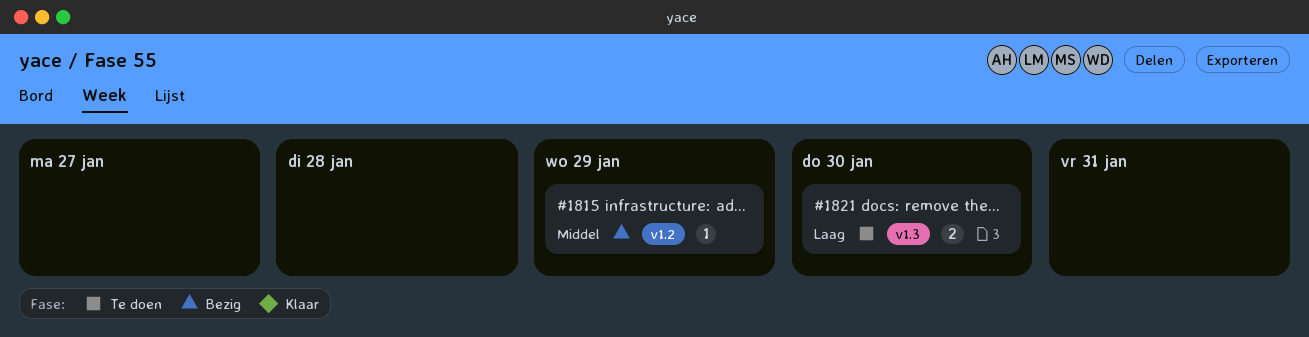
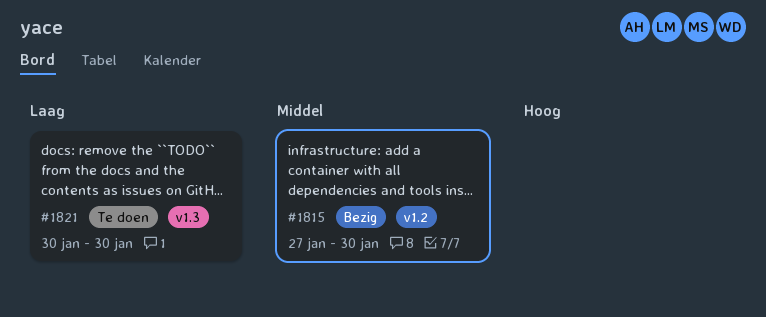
#1815, due: Jan 29 -> Jan 30

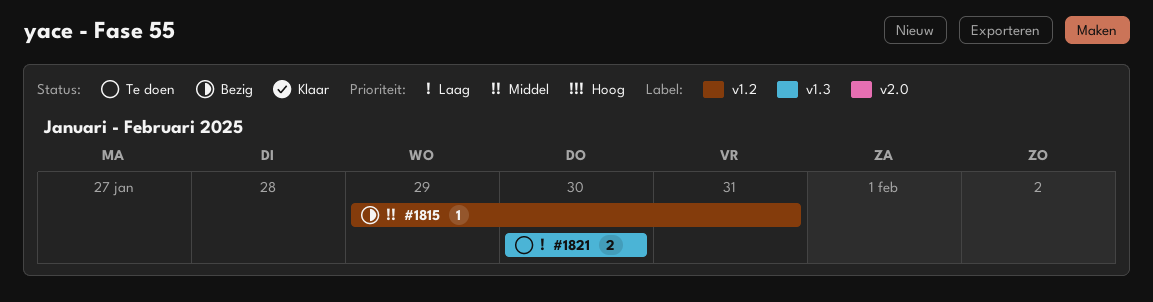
#1815, start: Jan 27 -> Jan 29
#1815, due: Jan 30 -> Jan 31

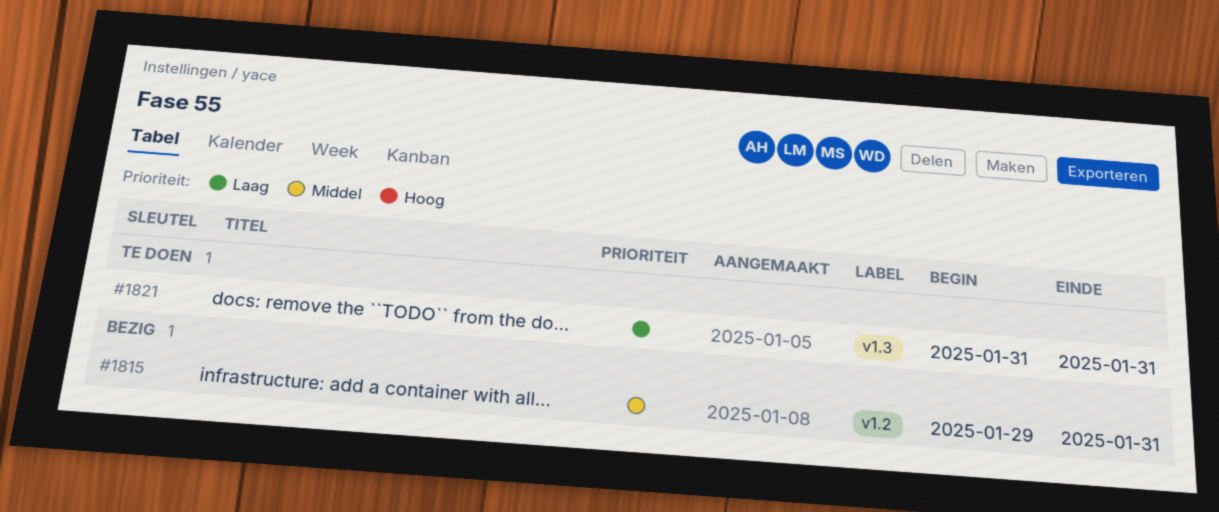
#1821, start: Jan 30 -> Jan 31
#1821, due: Jan 30 -> Jan 31

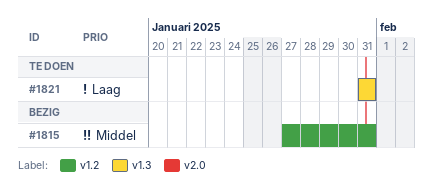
#1815, start: Jan 29 -> Jan 27

